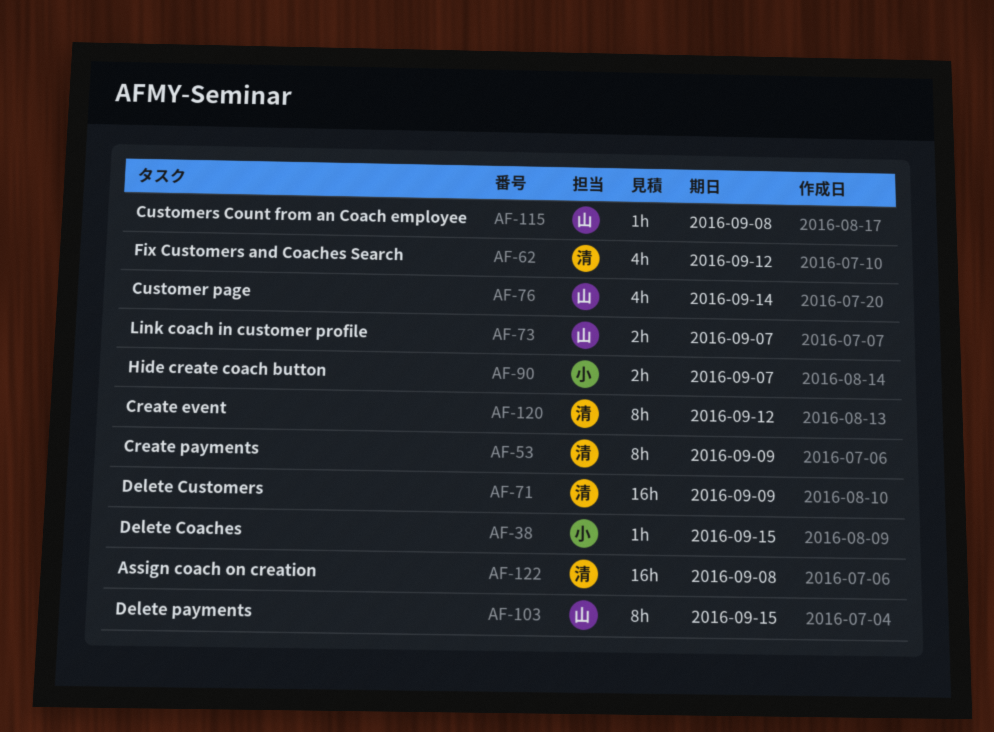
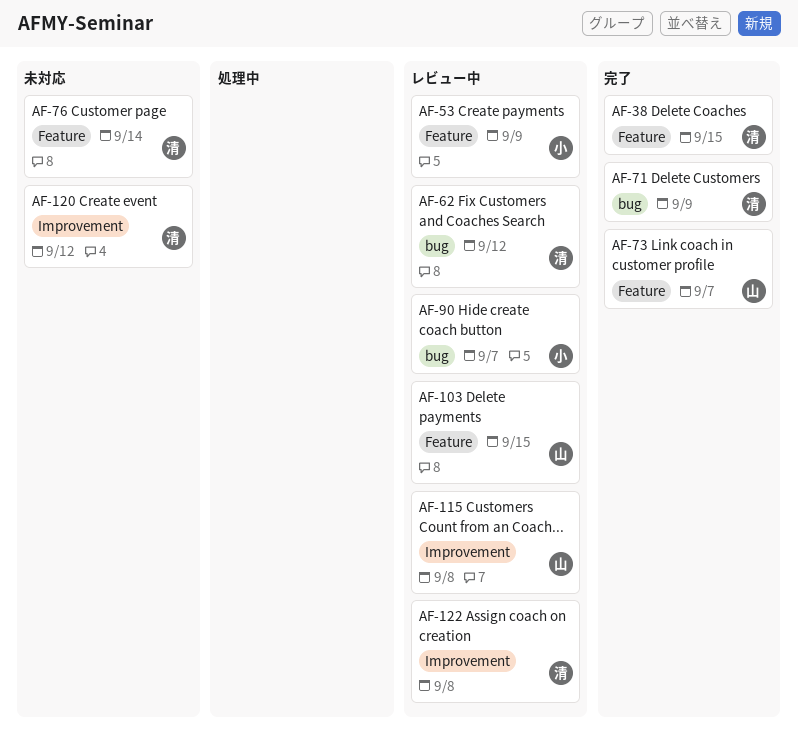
AF-38, owner: 小 -> 清
AF-53, owner: 清 -> 小
AF-76, owner: 山 -> 清

